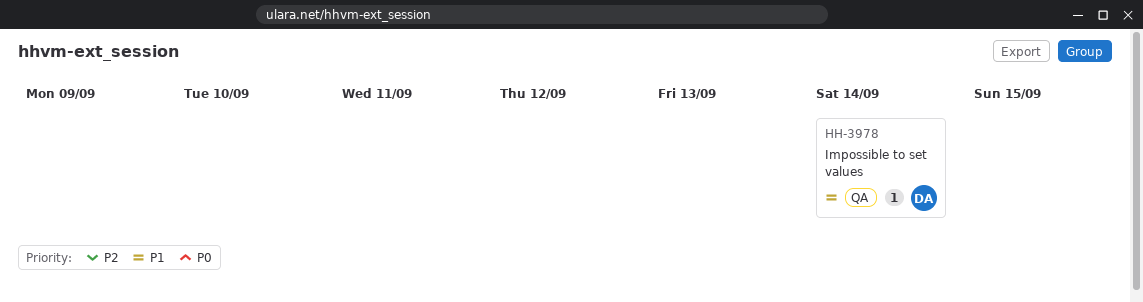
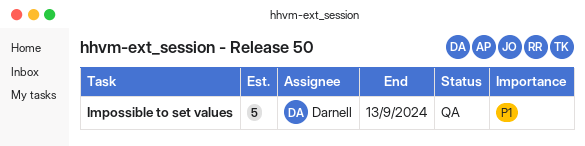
Impossible to set values, estimate: 1 -> 5
Impossible to set values, due: Sep 14 -> Sep 13

